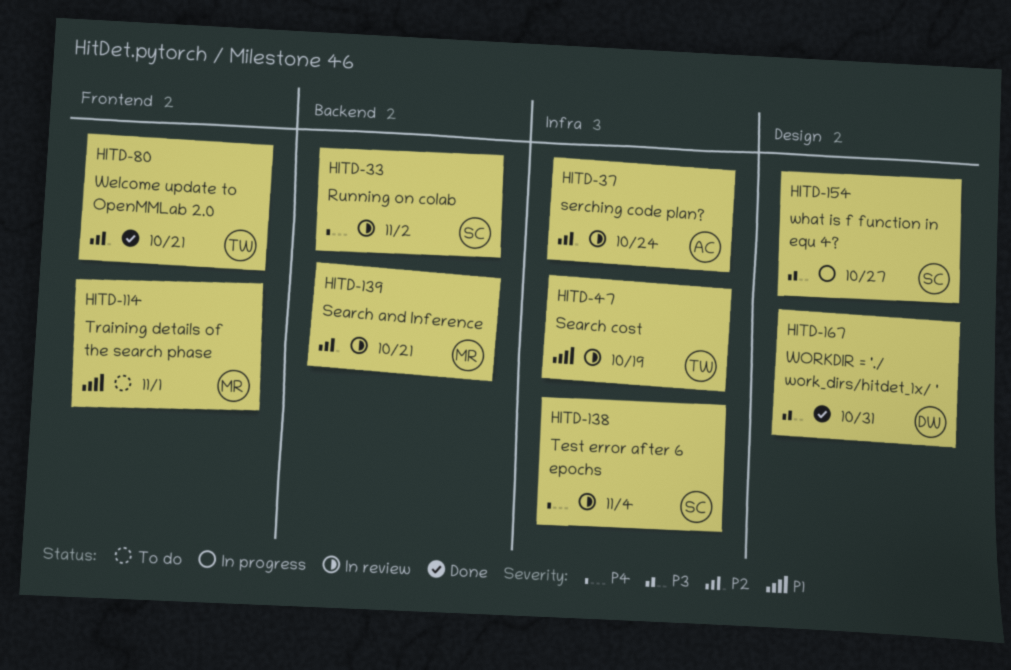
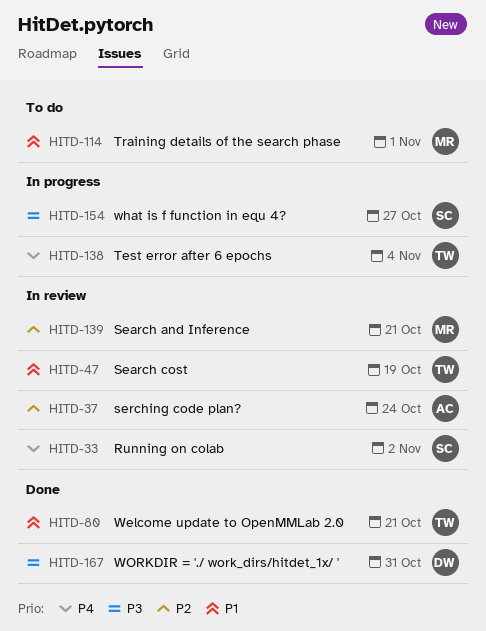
HITD-80, priority: P2 -> P1
HITD-138, status: In review -> In progress
HITD-138, owner: SC -> TW

